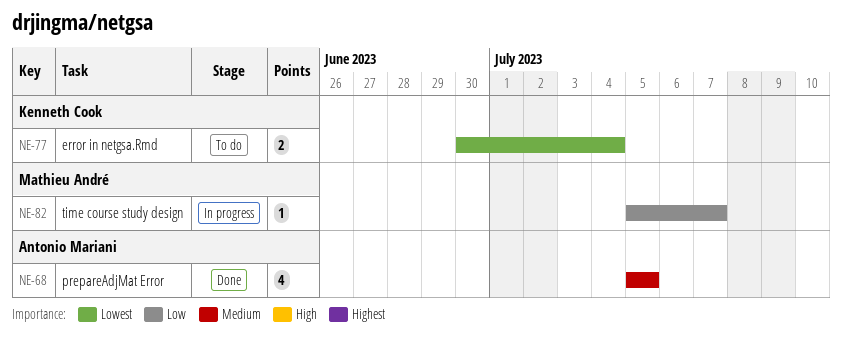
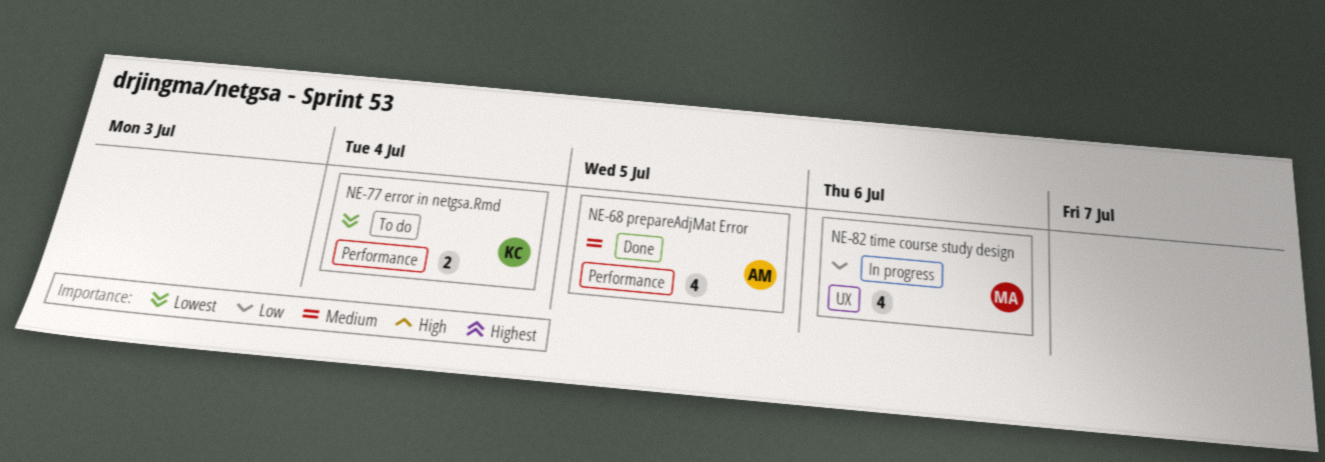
NE-82, estimate: 1 -> 4
NE-82, due: Jul 7 -> Jul 6

